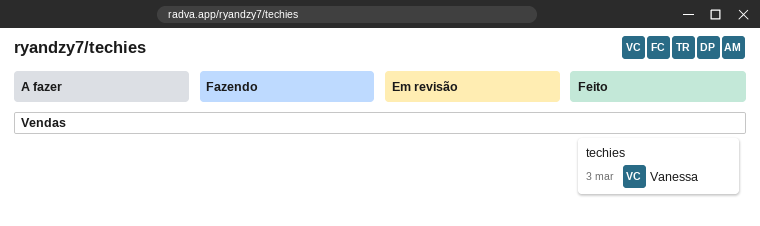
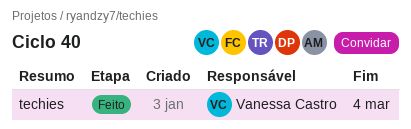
techies, due: Mar 3 -> Mar 4

